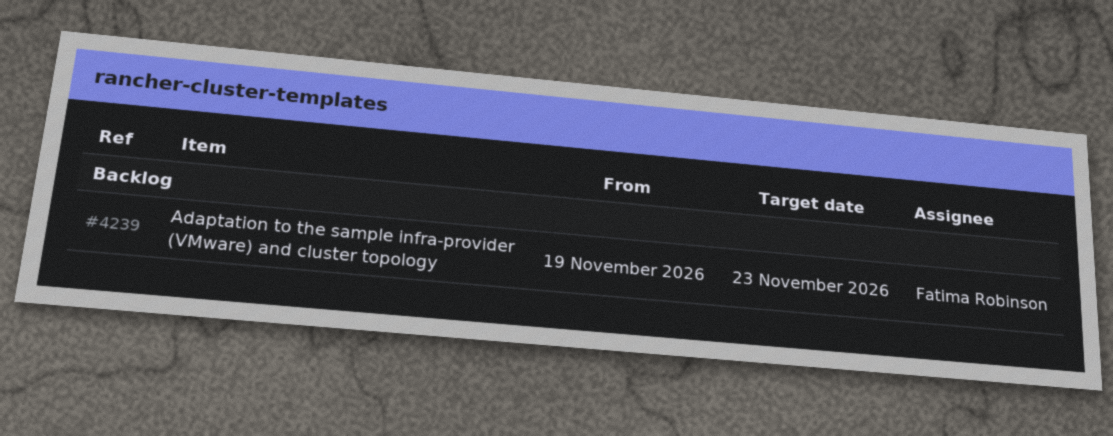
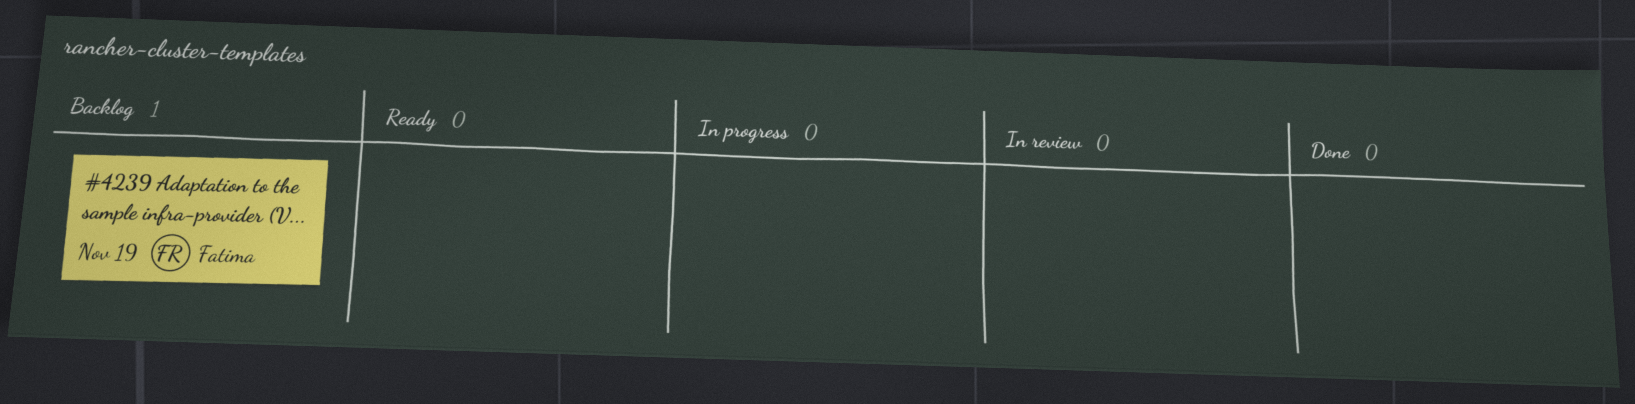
#4239, due: Nov 23 -> Nov 19

